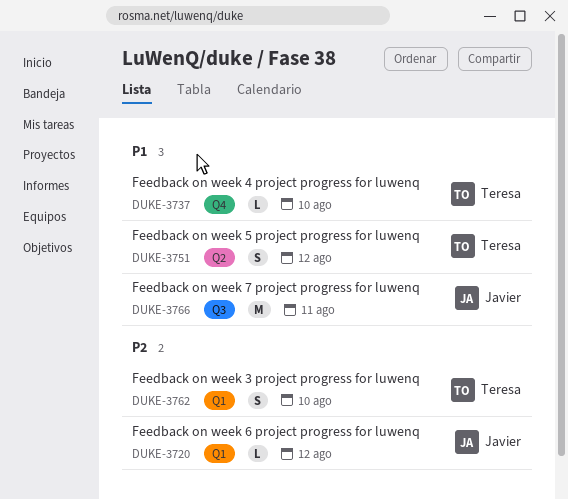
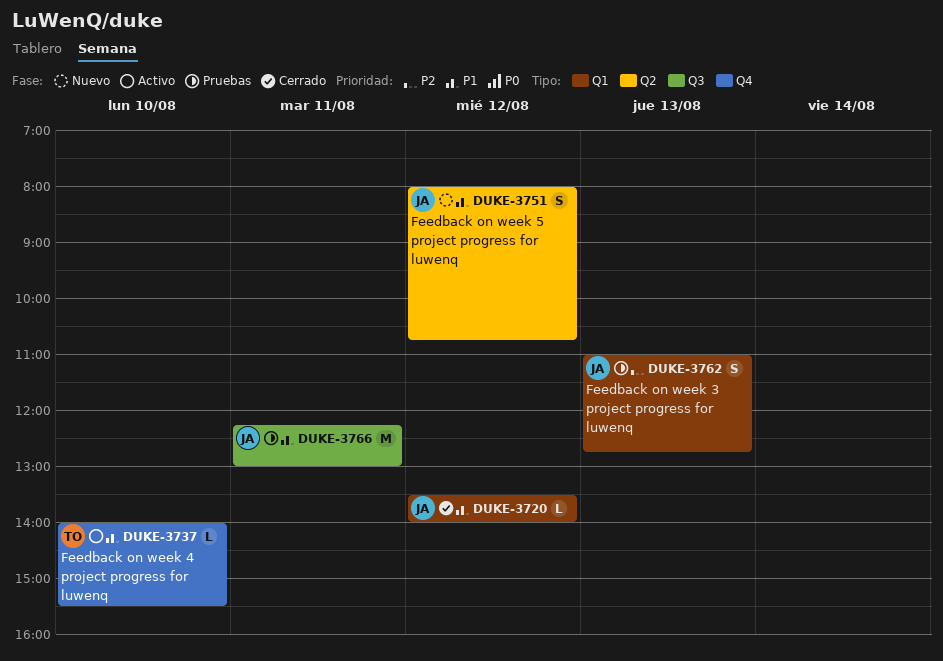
DUKE-3720, priority: P2 -> P1
DUKE-3751, owner: Teresa -> Javier
DUKE-3762, owner: Teresa -> Javier
DUKE-3762, day: Aug 10 -> Aug 13

